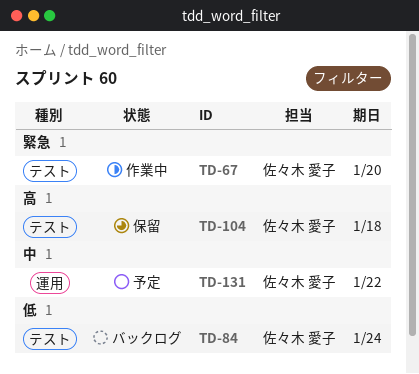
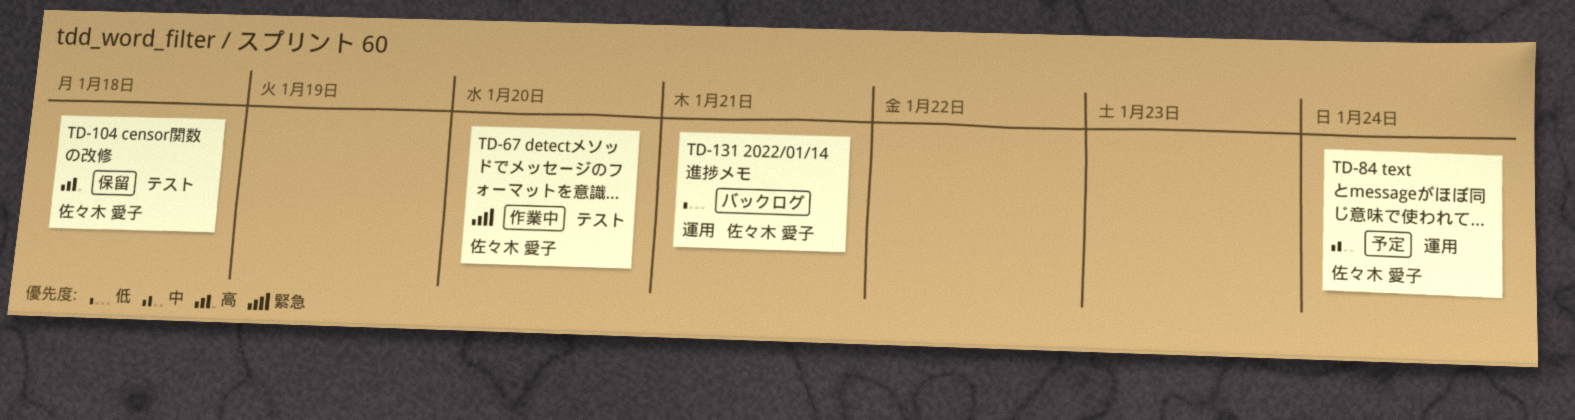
TD-84, status: バックログ -> 予定
TD-84, priority: 低 -> 中
TD-84, label: テスト -> 運用
TD-131, status: 予定 -> バックログ
TD-131, priority: 中 -> 低
TD-131, due: Jan 22 -> Jan 21

